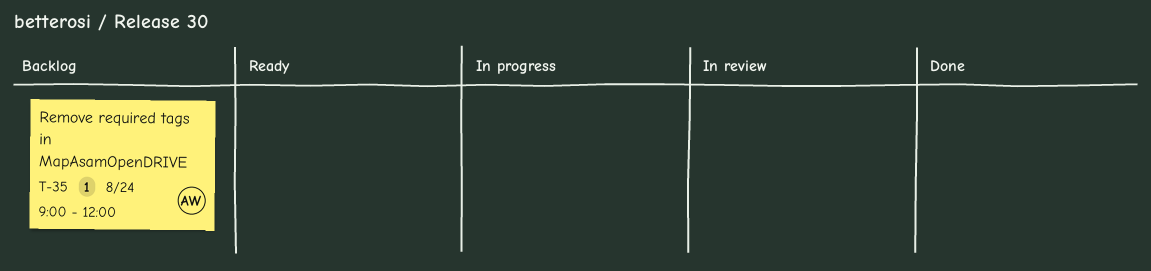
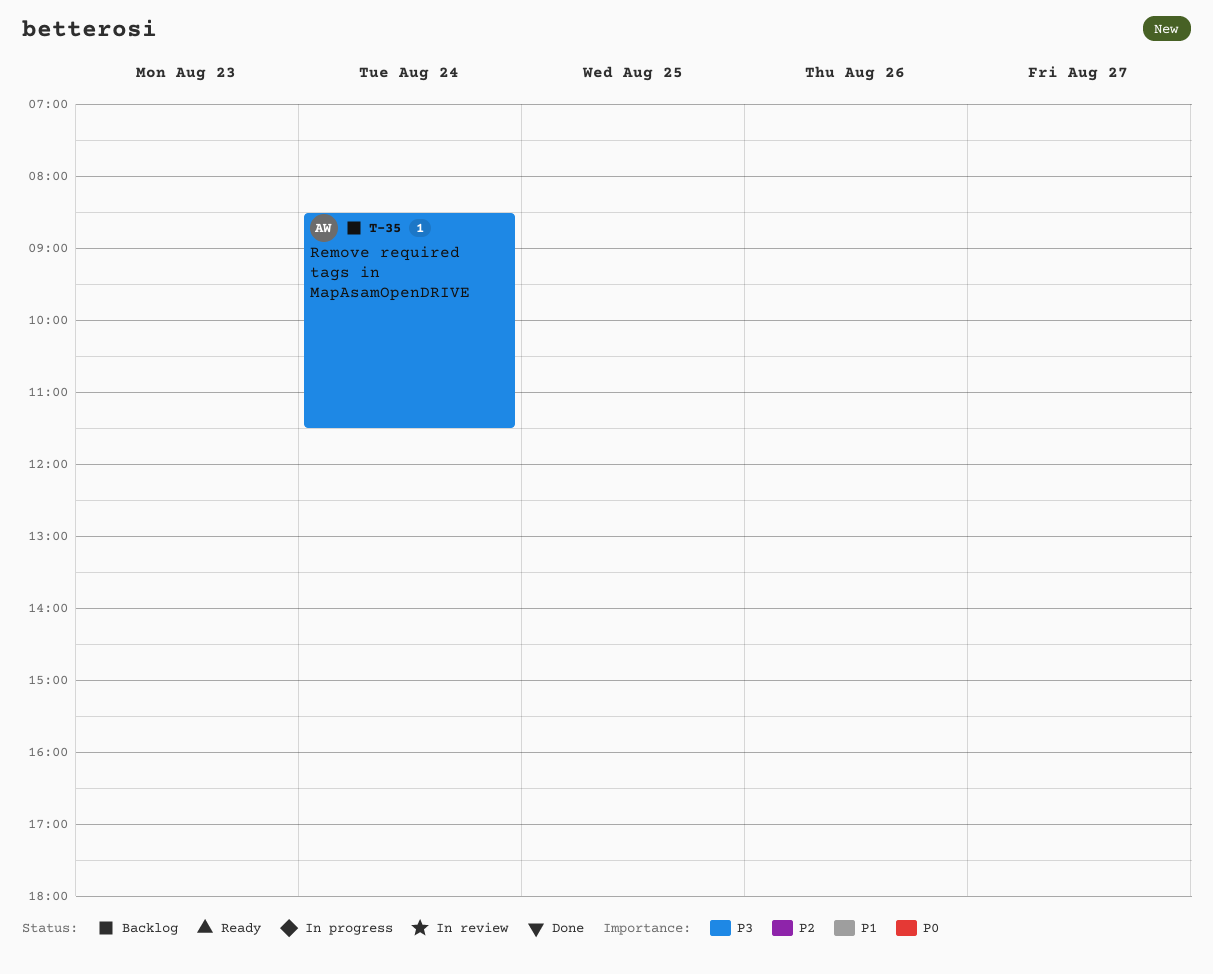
T-35, begins: 09:00 -> 08:30
T-35, ends: 12:00 -> 11:30

